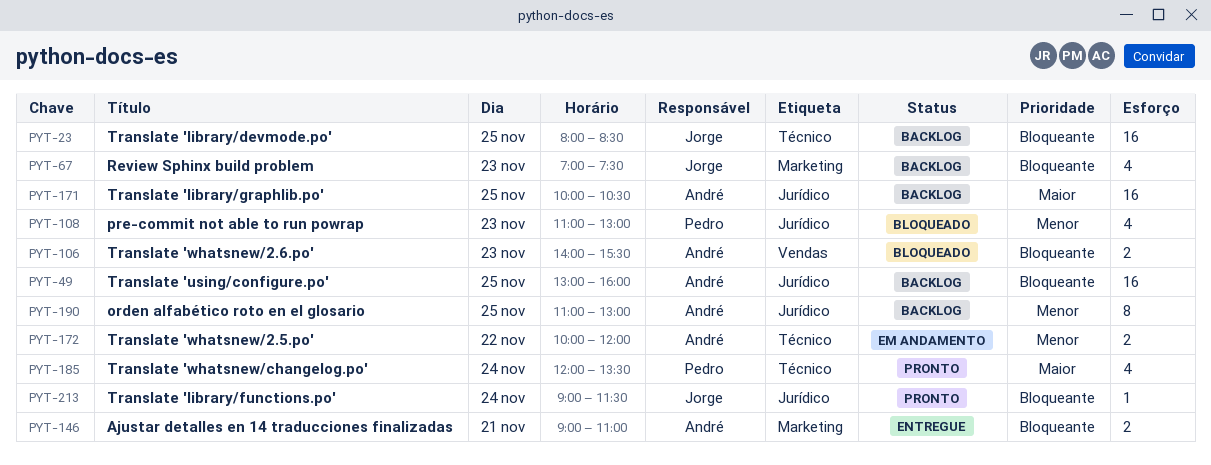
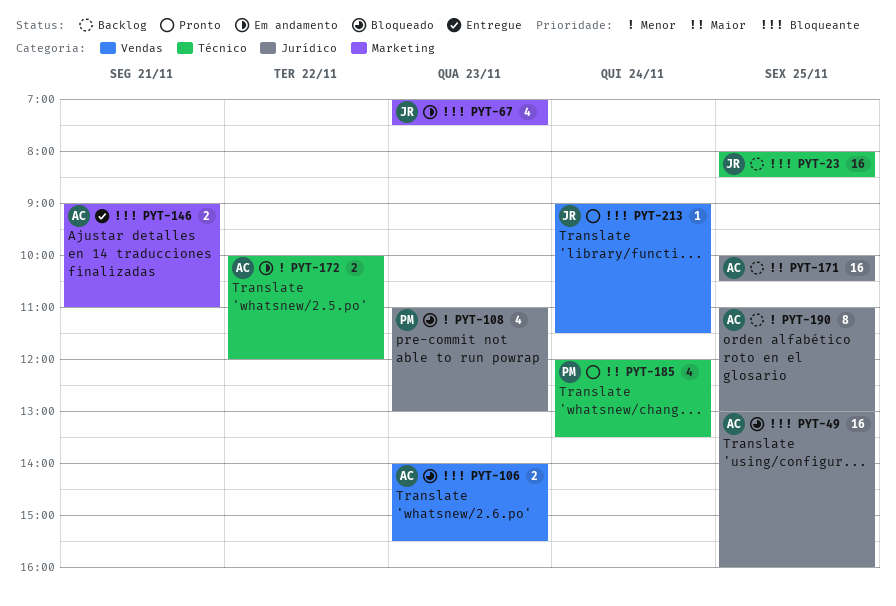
PYT-49, status: Backlog -> Bloqueado
PYT-67, status: Backlog -> Em andamento
PYT-213, label: Jurídico -> Vendas

